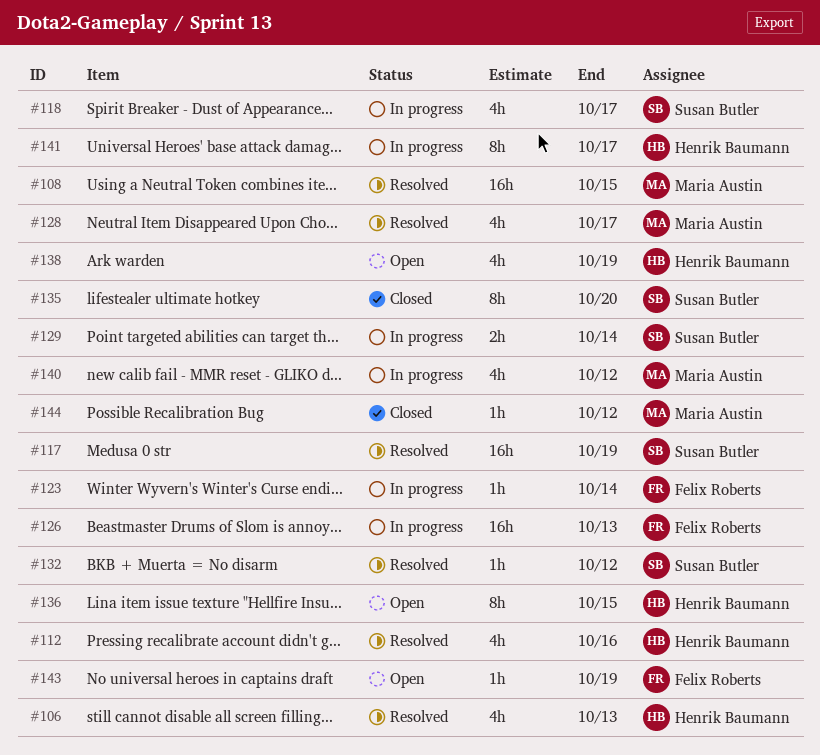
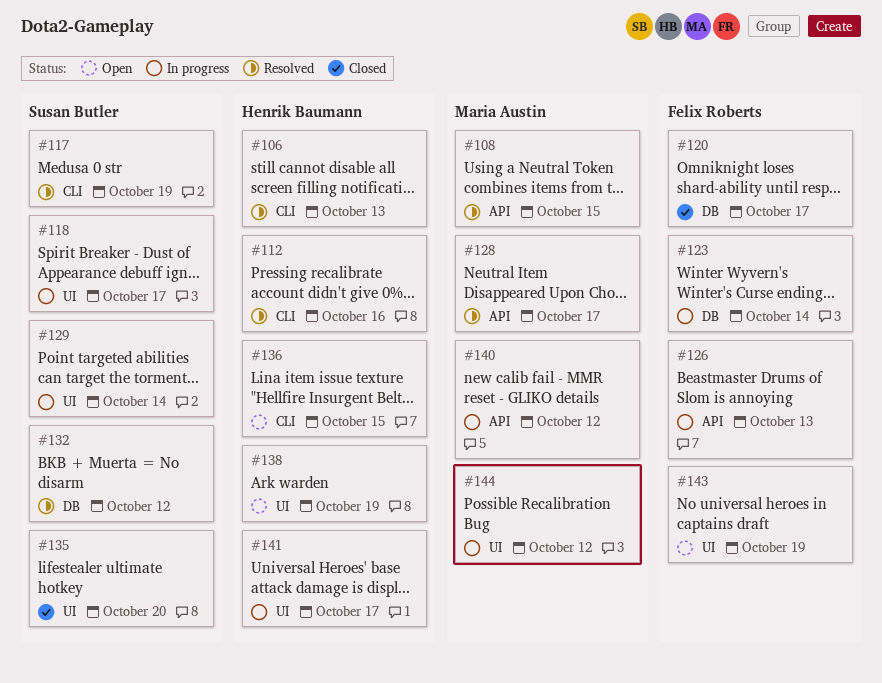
#120: none -> present
#144, status: Closed -> In progress

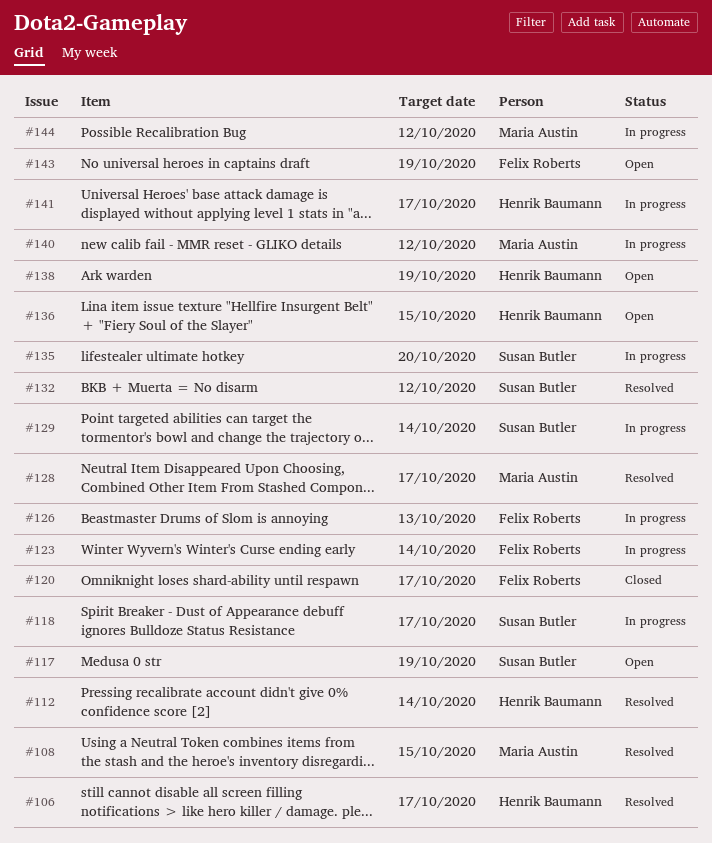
#106, due: Oct 13 -> Oct 17
#112, due: Oct 16 -> Oct 14
#117, status: Resolved -> Open
#135, status: Closed -> In progress

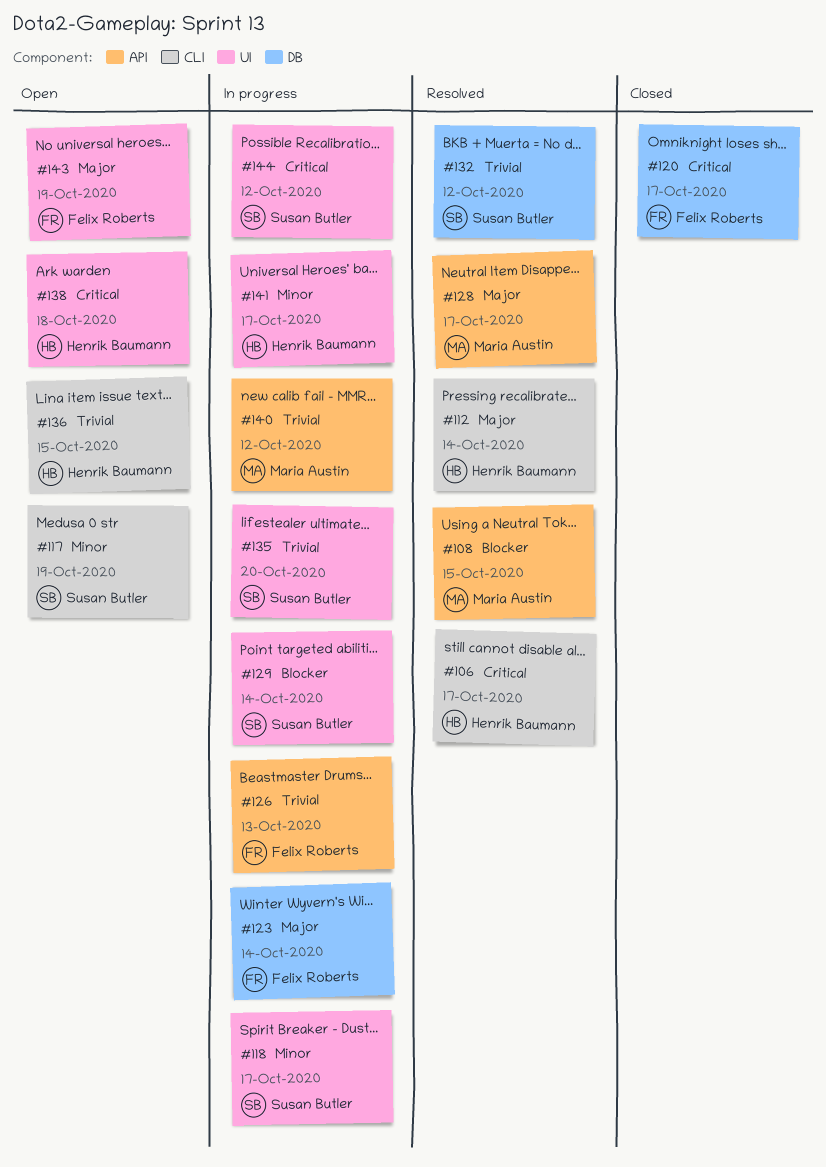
#138, due: Oct 19 -> Oct 18
#144, owner: Maria Austin -> Susan Butler

